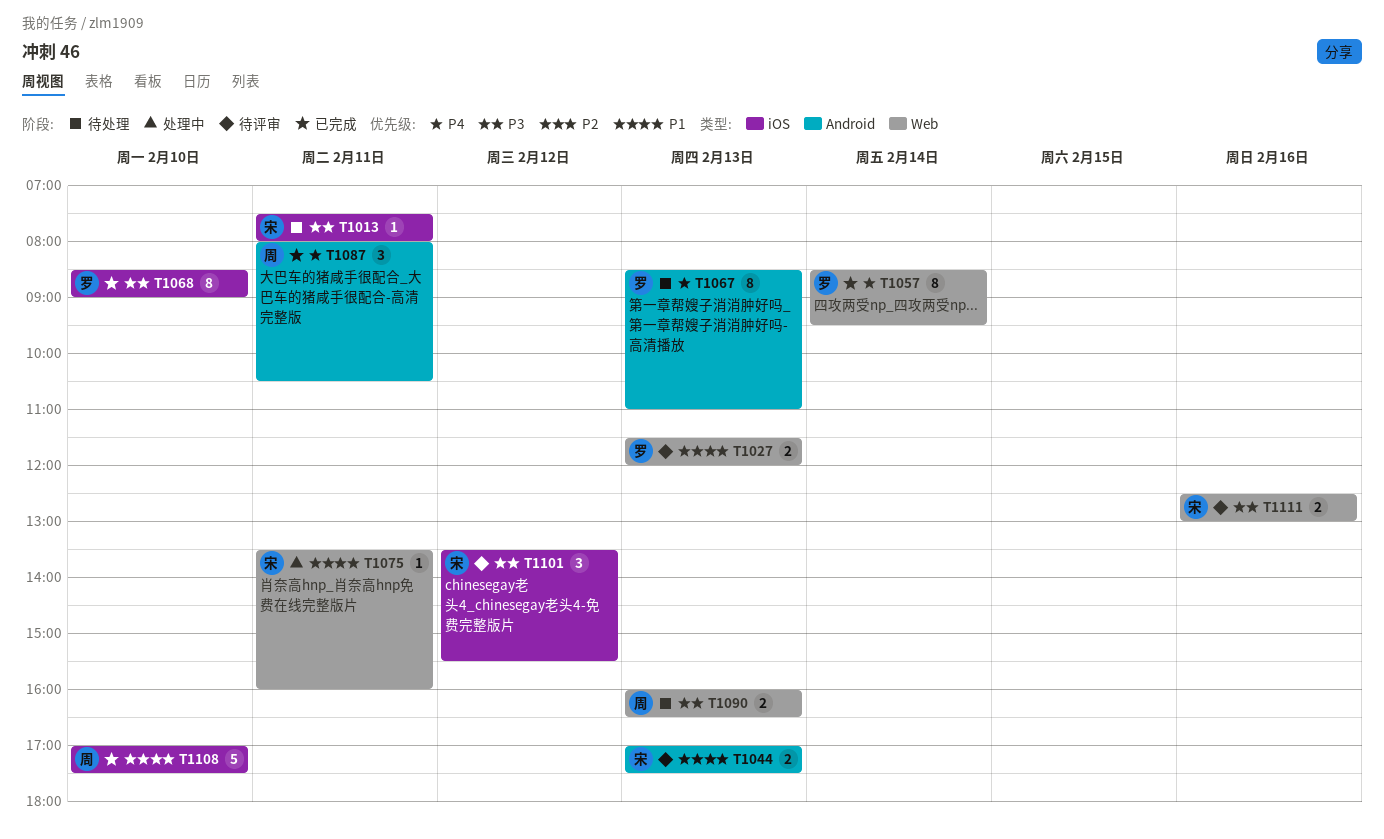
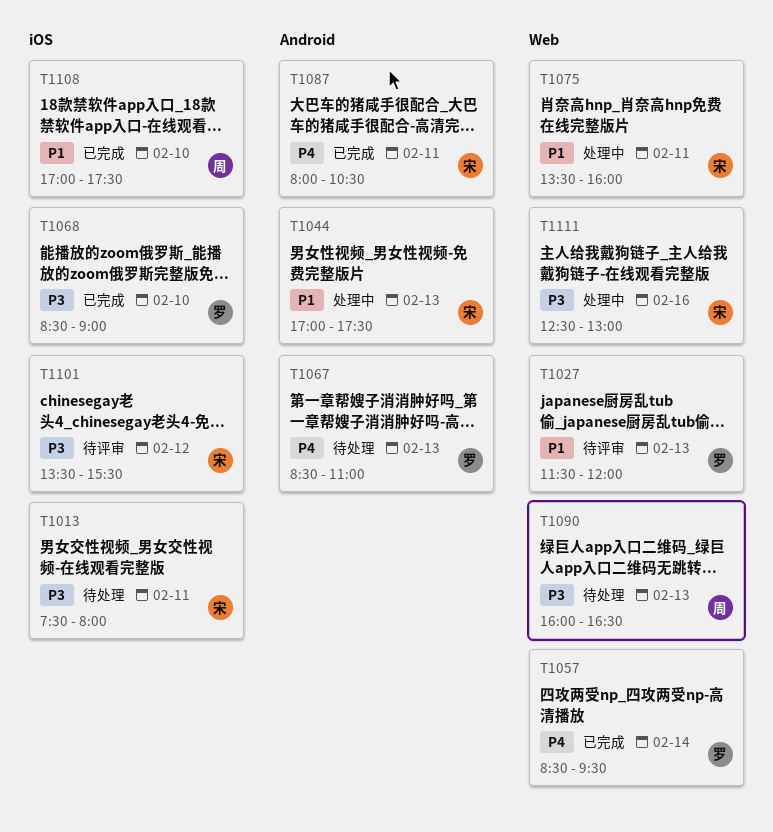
T1044, status: 待评审 -> 处理中
T1087, owner: 周 -> 宋
T1111, status: 待评审 -> 处理中

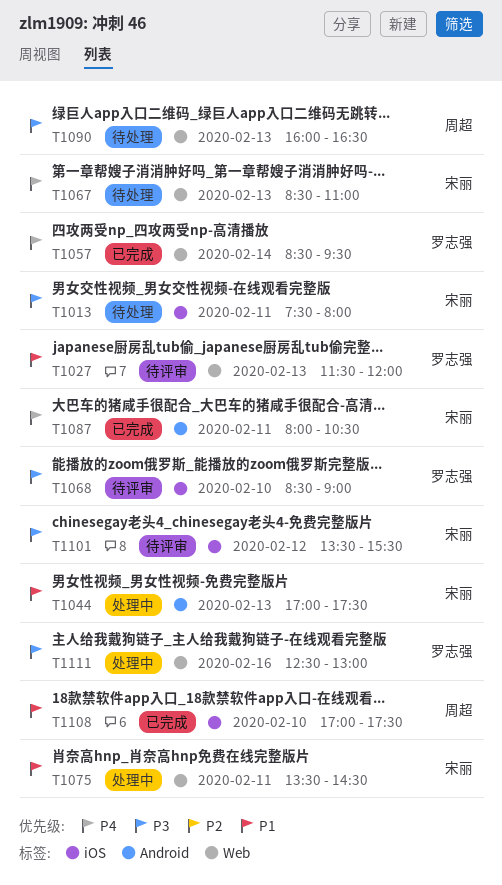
T1067, owner: 罗志强 -> 宋丽
T1067, label: Android -> Web
T1068, status: 已完成 -> 待评审
T1075, ends: 16:00 -> 14:30
T1111, owner: 宋丽 -> 罗志强

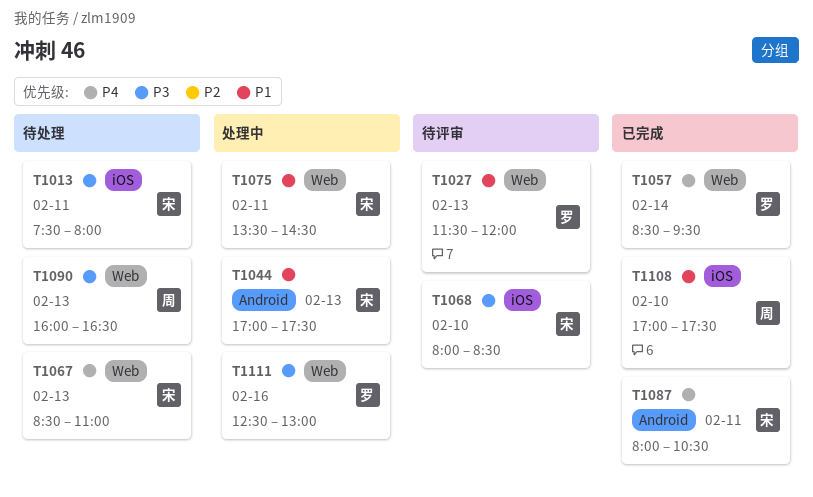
T1068, owner: 罗志强 -> 宋丽
T1068, begins: 08:30 -> 08:00
T1068, ends: 09:00 -> 08:30
T1101: present -> none

